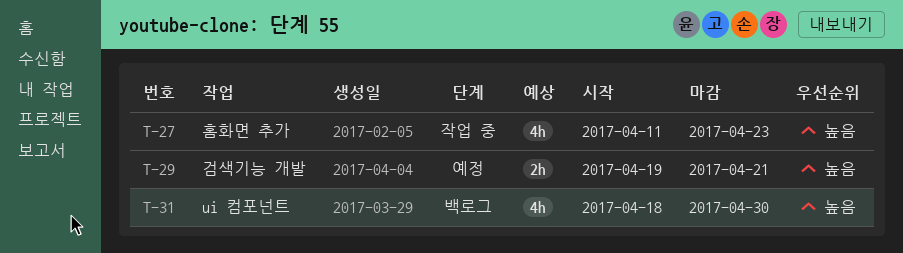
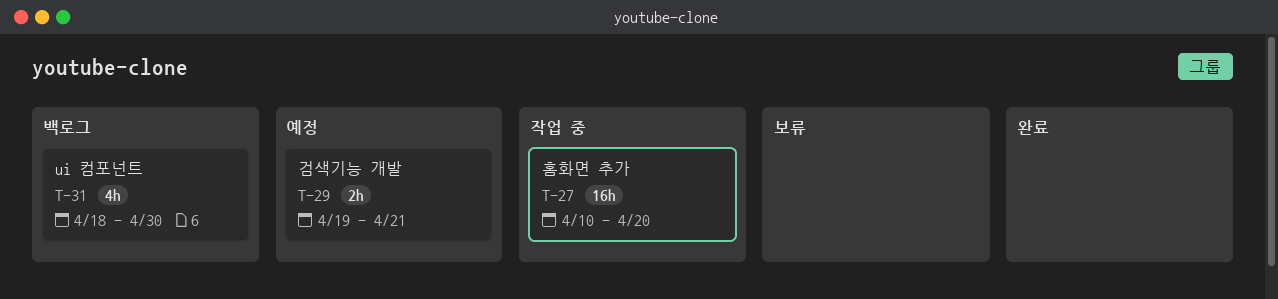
T-27, estimate: 4h -> 16h
T-27, start: Apr 11 -> Apr 10
T-27, due: Apr 23 -> Apr 20

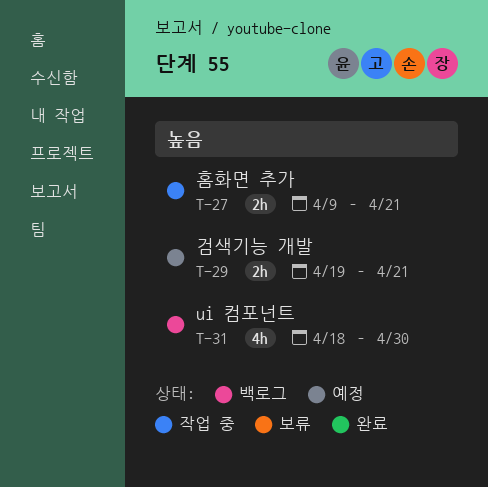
T-27, estimate: 16h -> 2h
T-27, start: Apr 10 -> Apr 9
T-27, due: Apr 20 -> Apr 21

